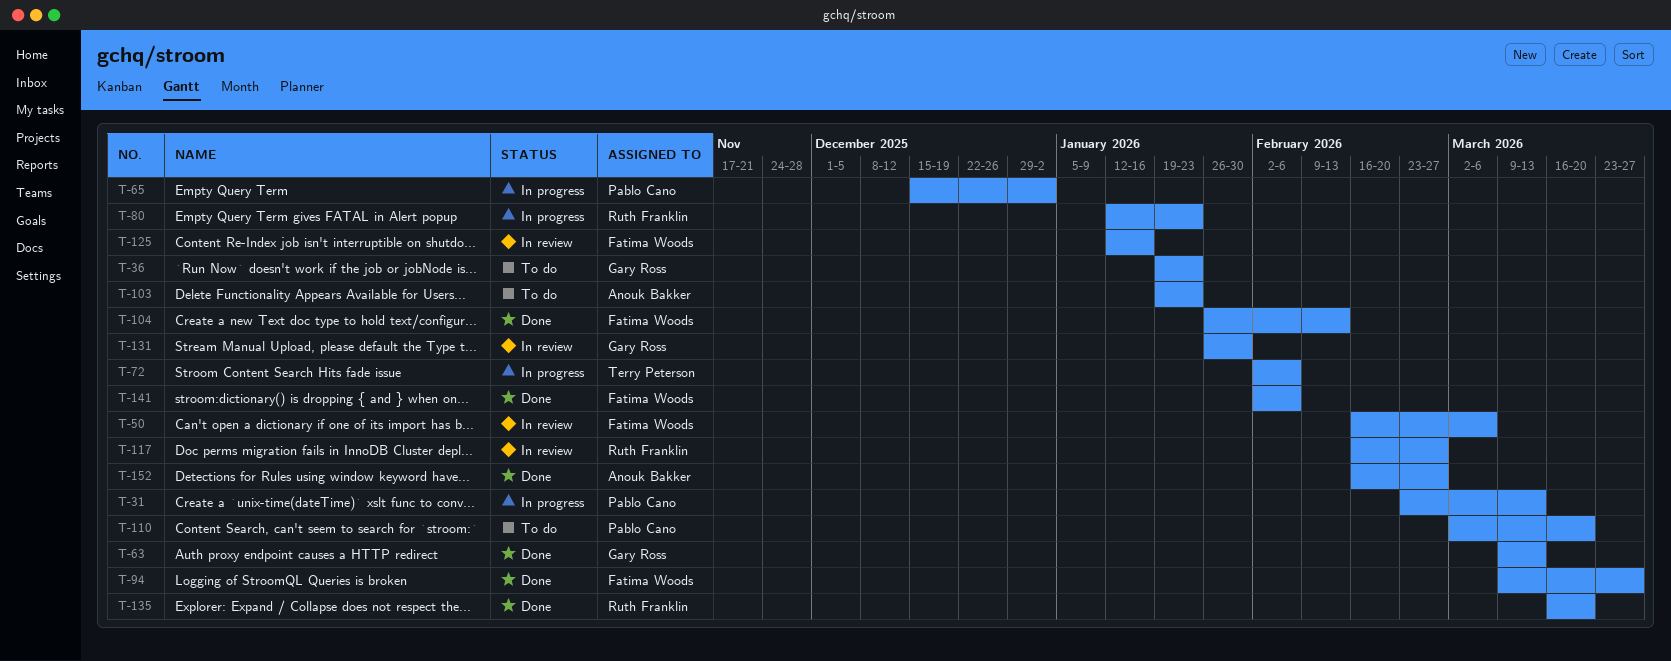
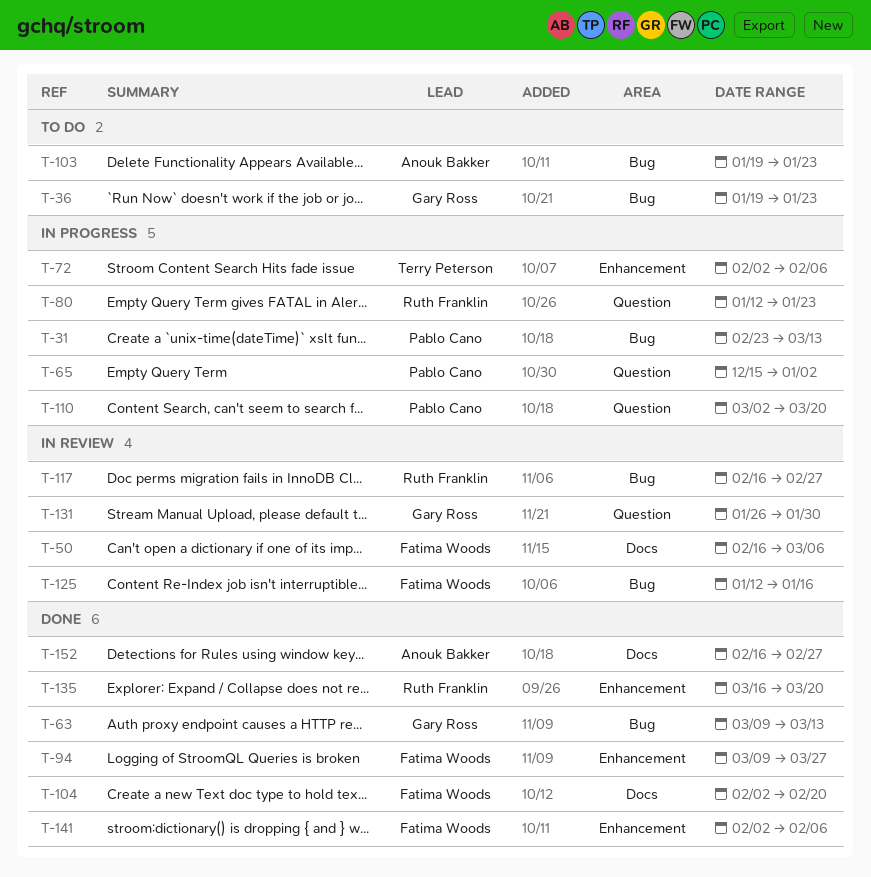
T-104, start: Jan 26 -> Feb 2
T-104, due: Feb 13 -> Feb 20
T-110, status: To do -> In progress

